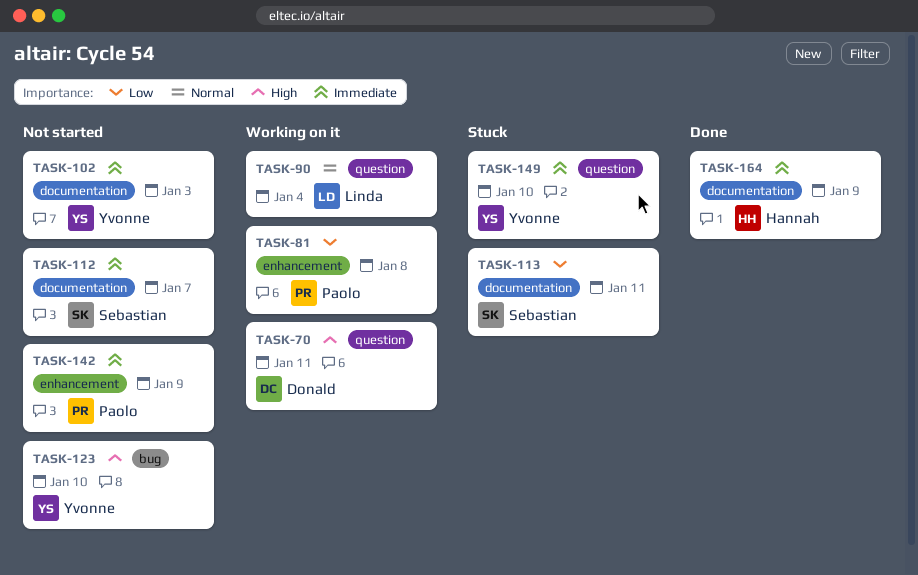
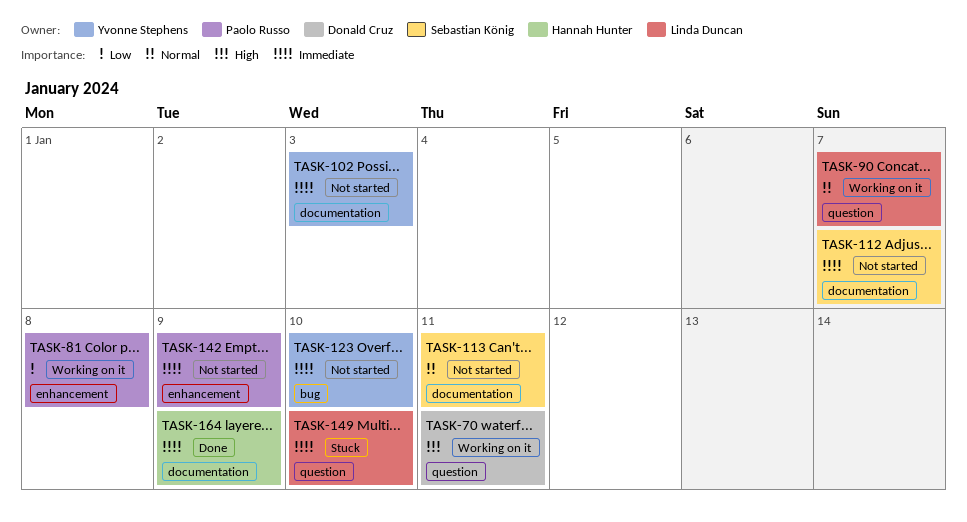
TASK-90, due: Jan 4 -> Jan 7
TASK-113, status: Stuck -> Not started
TASK-113, priority: Low -> Normal
TASK-123, priority: High -> Immediate
TASK-149, owner: Yvonne Stephens -> Linda Duncan

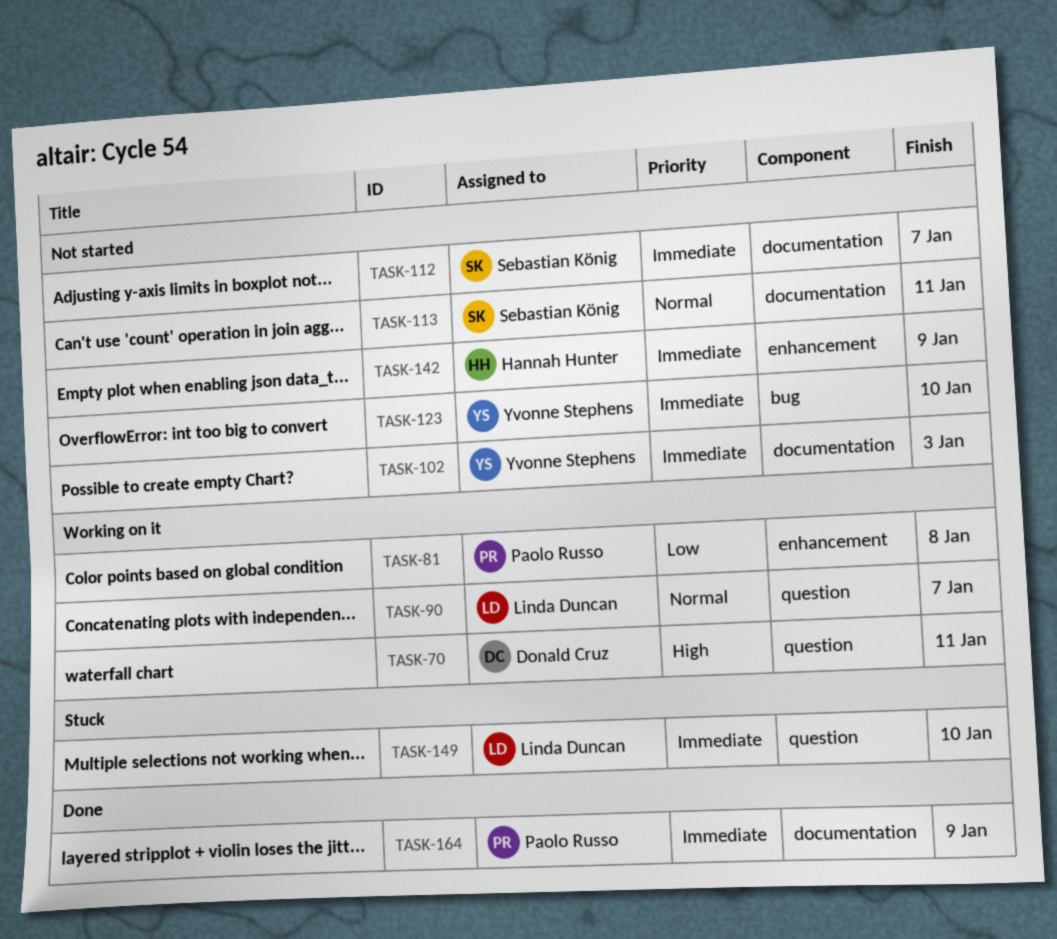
TASK-142, owner: Paolo Russo -> Hannah Hunter
TASK-164, owner: Hannah Hunter -> Paolo Russo

